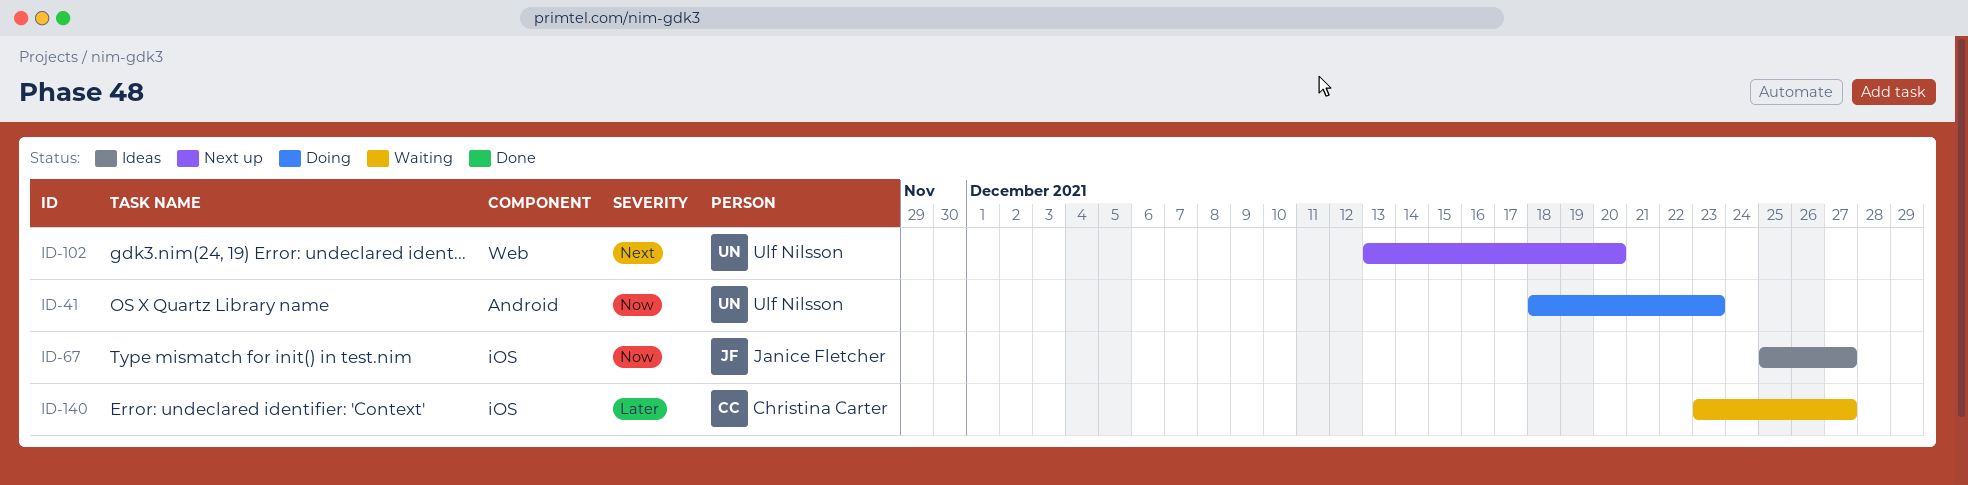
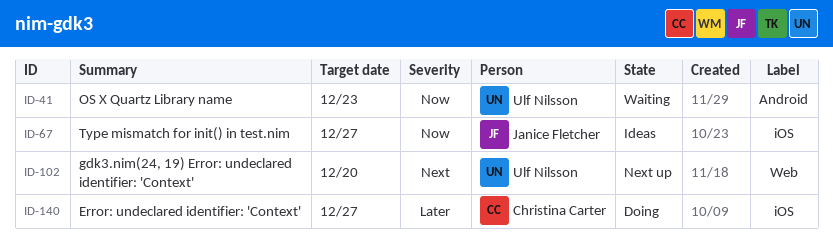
ID-41, status: Doing -> Waiting
ID-140, status: Waiting -> Doing

